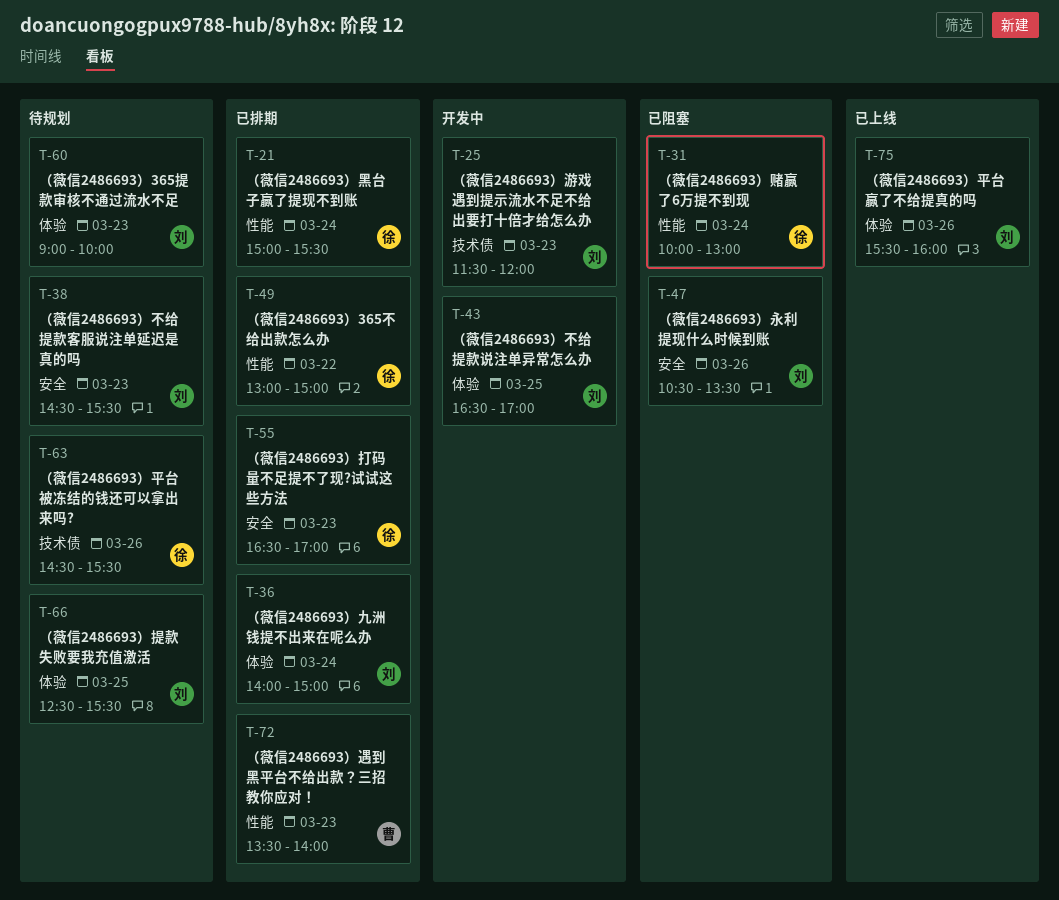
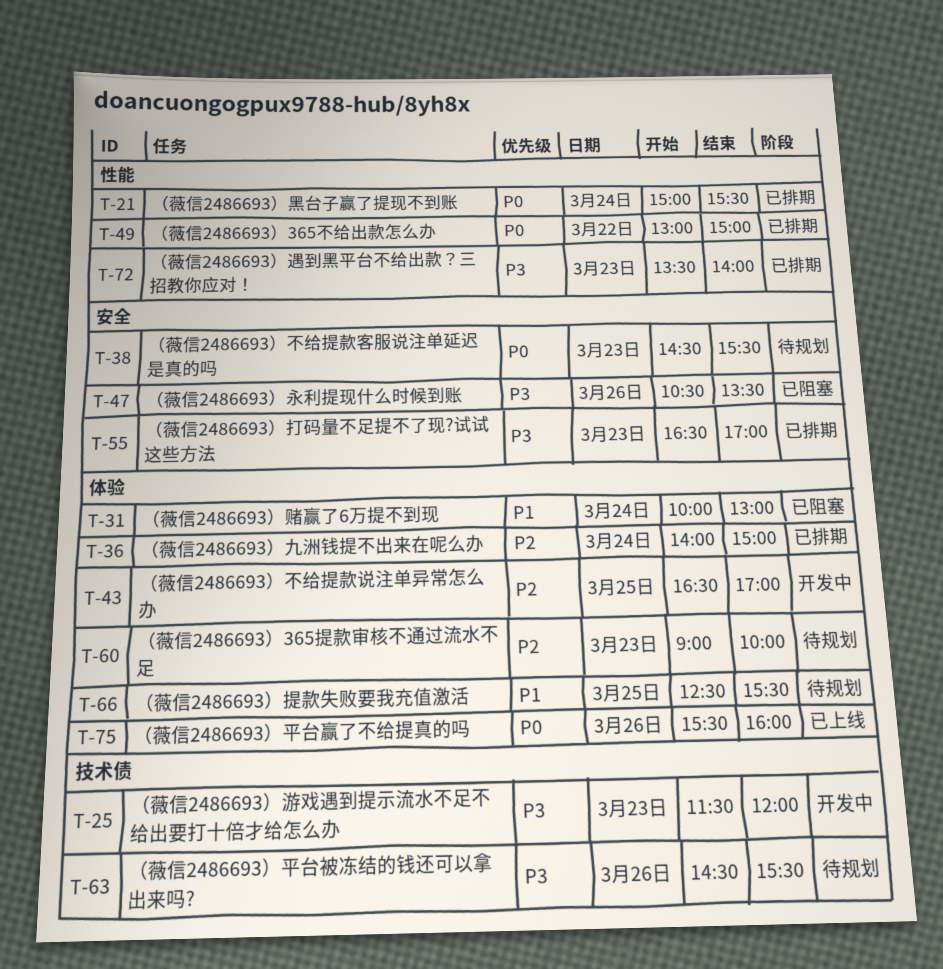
T-31, label: 性能 -> 体验

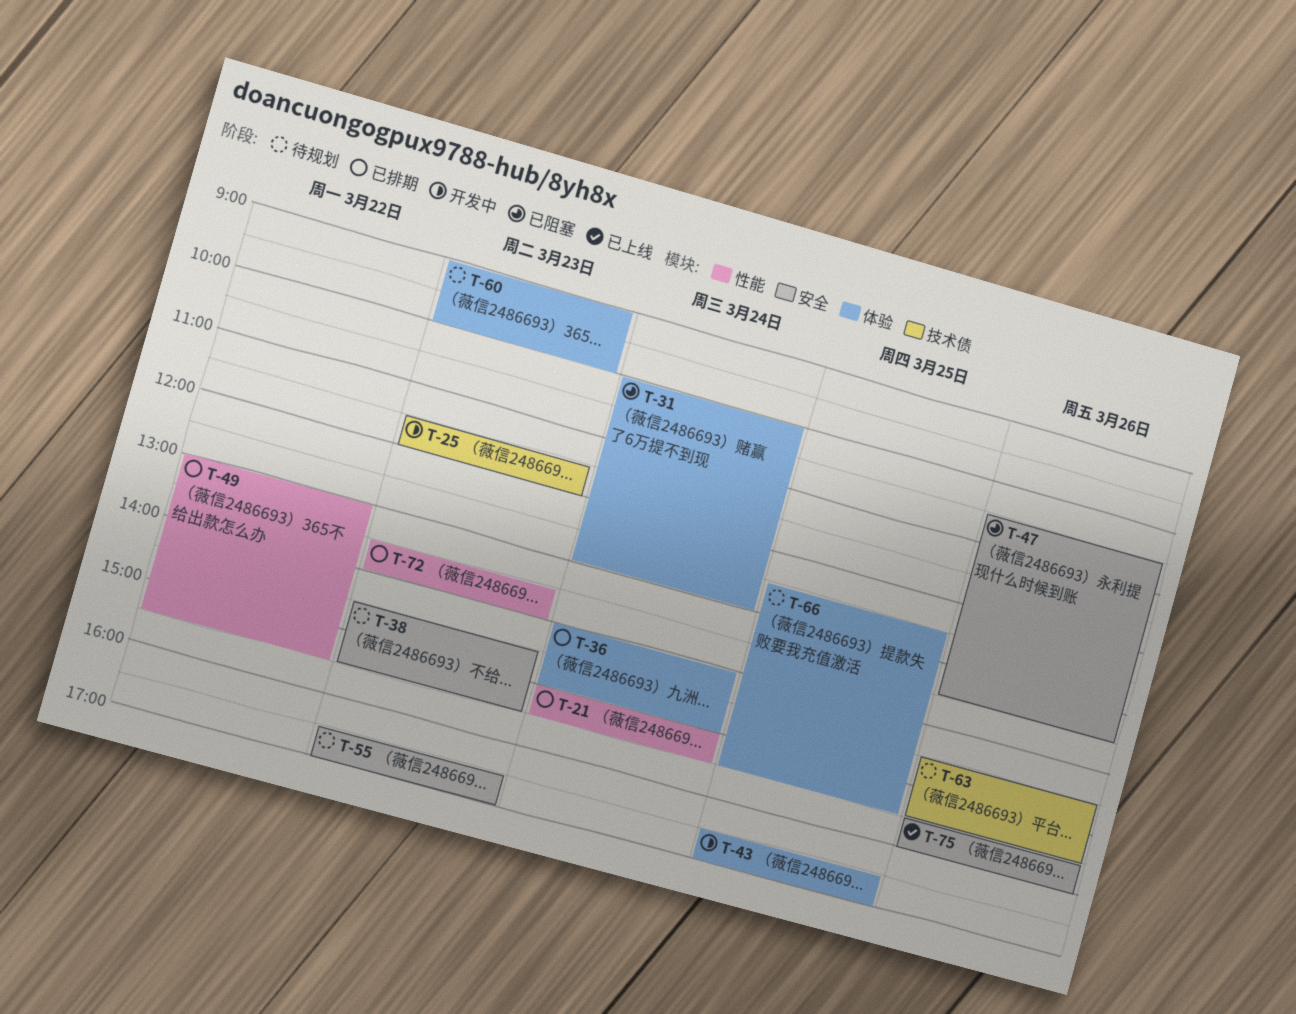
T-49, ends: 15:00 -> 15:30
T-55, status: 已排期 -> 待规划
T-75, label: 体验 -> 安全

